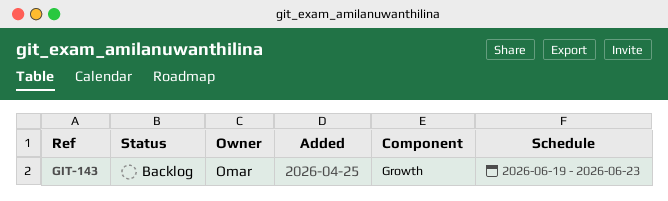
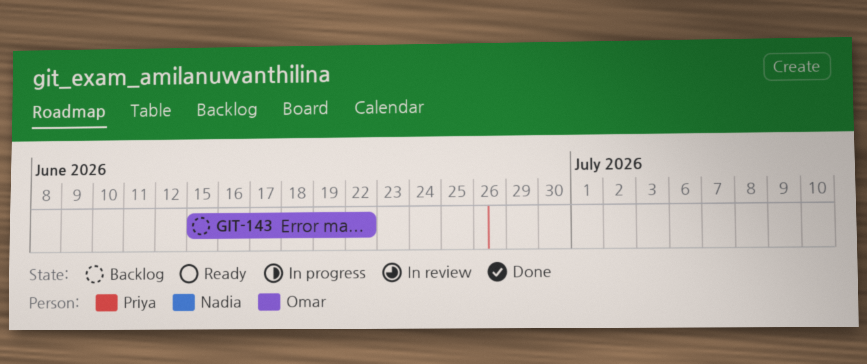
GIT-143, start: Jun 19 -> Jun 15
GIT-143, due: Jun 23 -> Jun 22

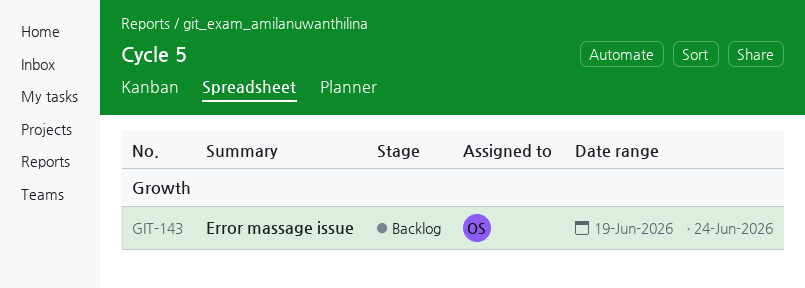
GIT-143, start: Jun 15 -> Jun 19
GIT-143, due: Jun 22 -> Jun 24

